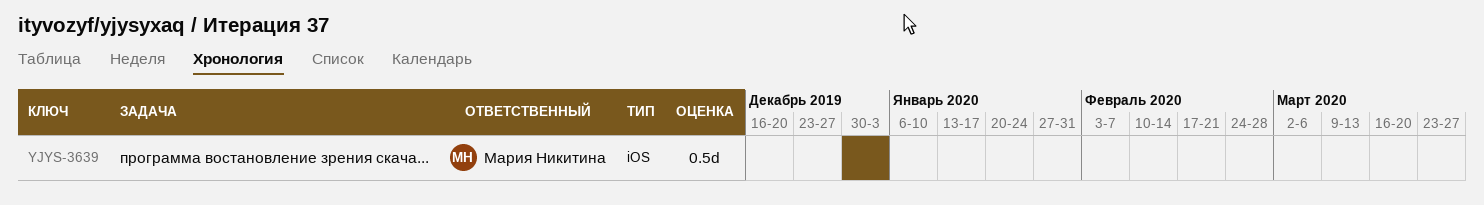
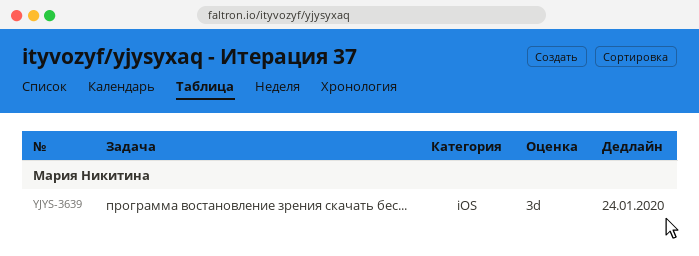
YJYS-3639, estimate: 0.5d -> 3d
YJYS-3639, due: Jan 3 -> Jan 24

